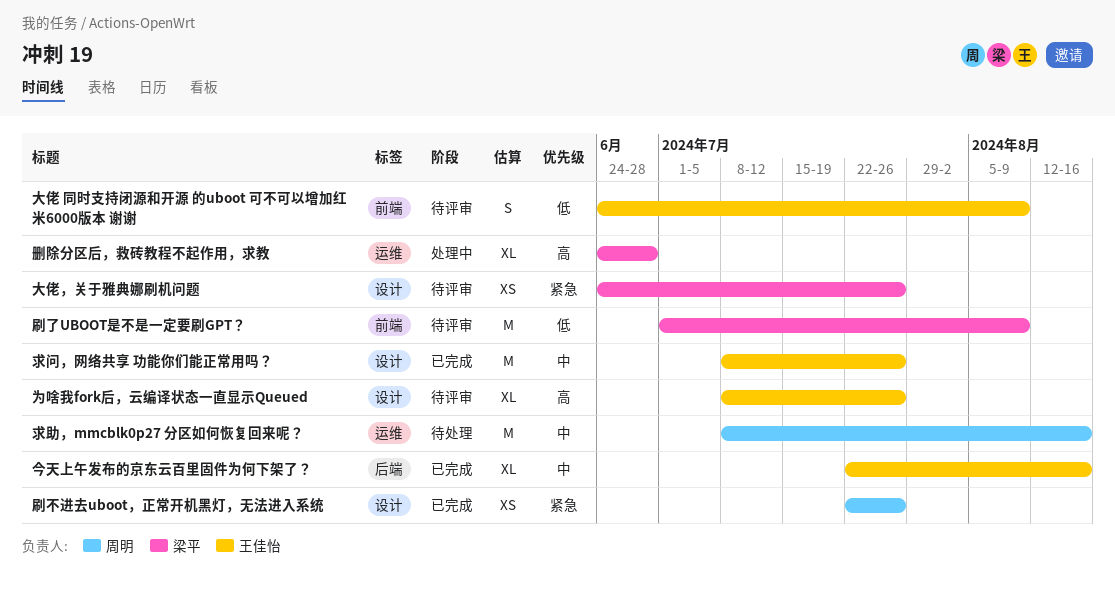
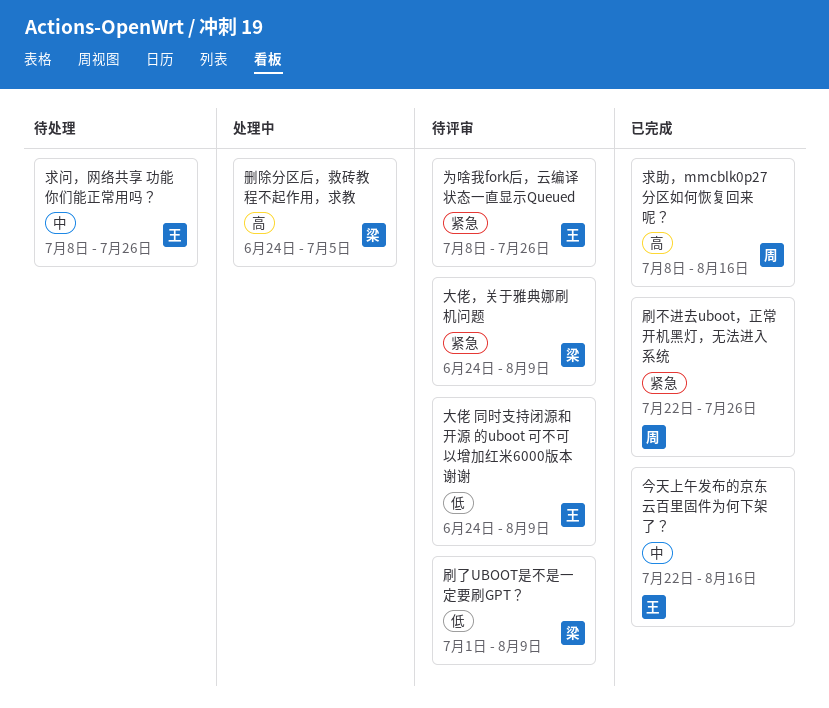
为啥我fork后，云编译状态一直显示Queued, priority: 高 -> 紧急
删除分区后，救砖教程不起作用，求教, due: Jun 28 -> Jul 5
大佬，关于雅典娜刷机问题, due: Jul 26 -> Aug 9
求助，mmcblk0p27 分区如何恢复回来呢？, status: 待处理 -> 已完成
求助，mmcblk0p27 分区如何恢复回来呢？, priority: 中 -> 高
求问，网络共享 功能你们能正常用吗？, status: 已完成 -> 待处理

